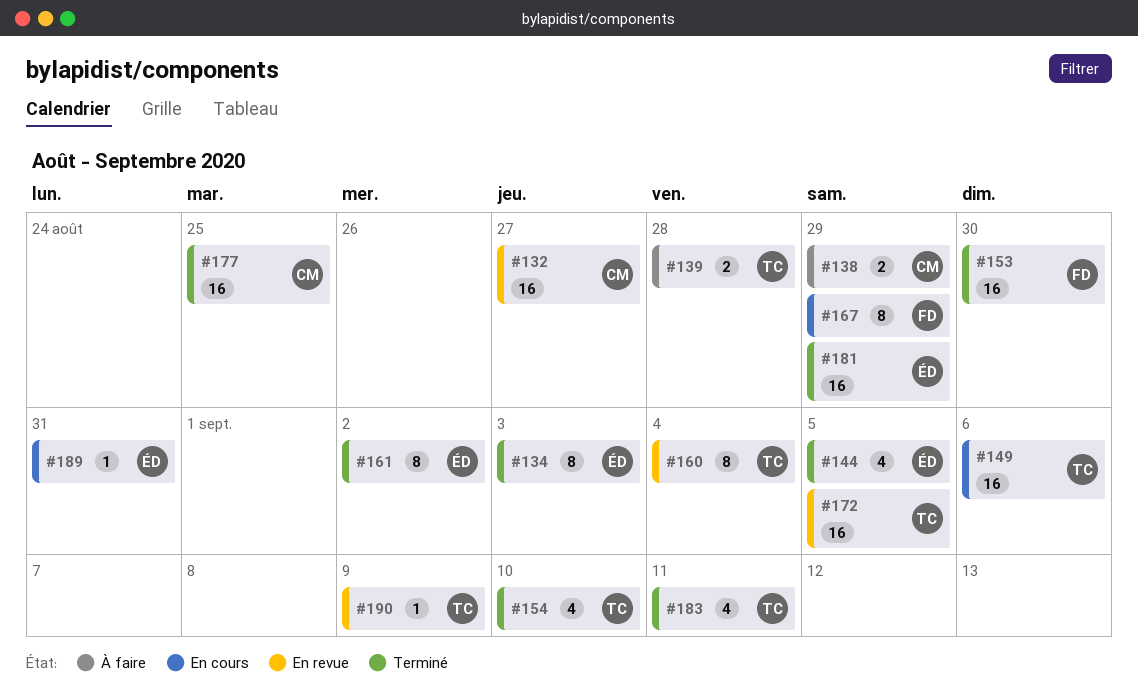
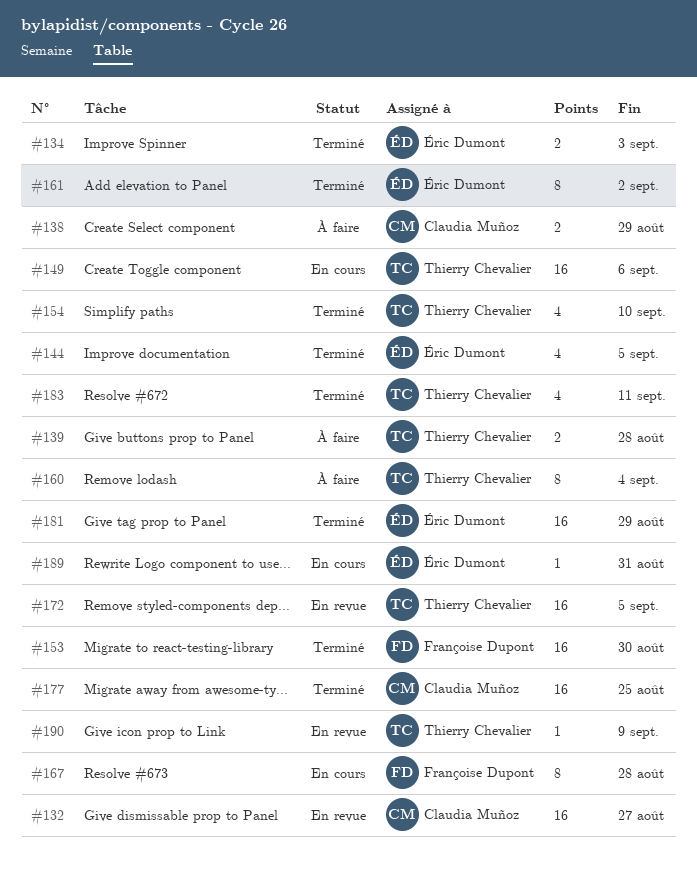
#134, estimate: 8 -> 2
#160, status: En revue -> À faire
#167, due: Aug 29 -> Aug 28

